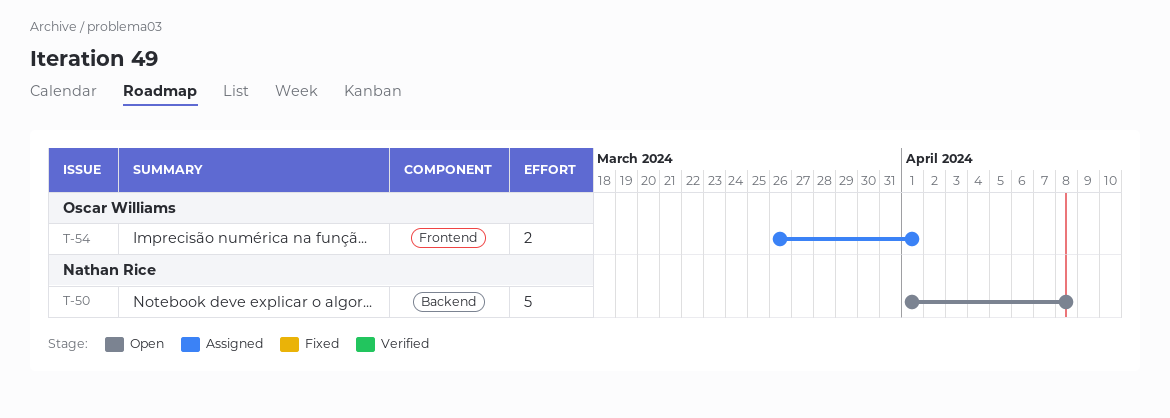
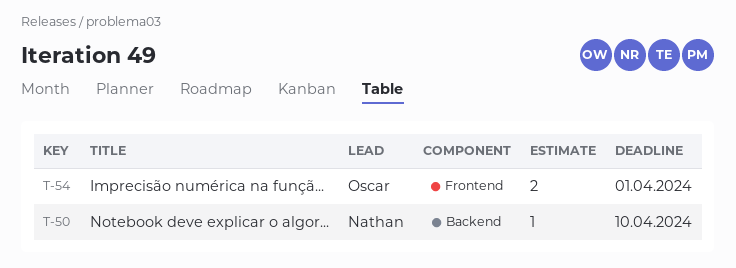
T-50, estimate: 5 -> 1
T-50, due: Apr 8 -> Apr 10

